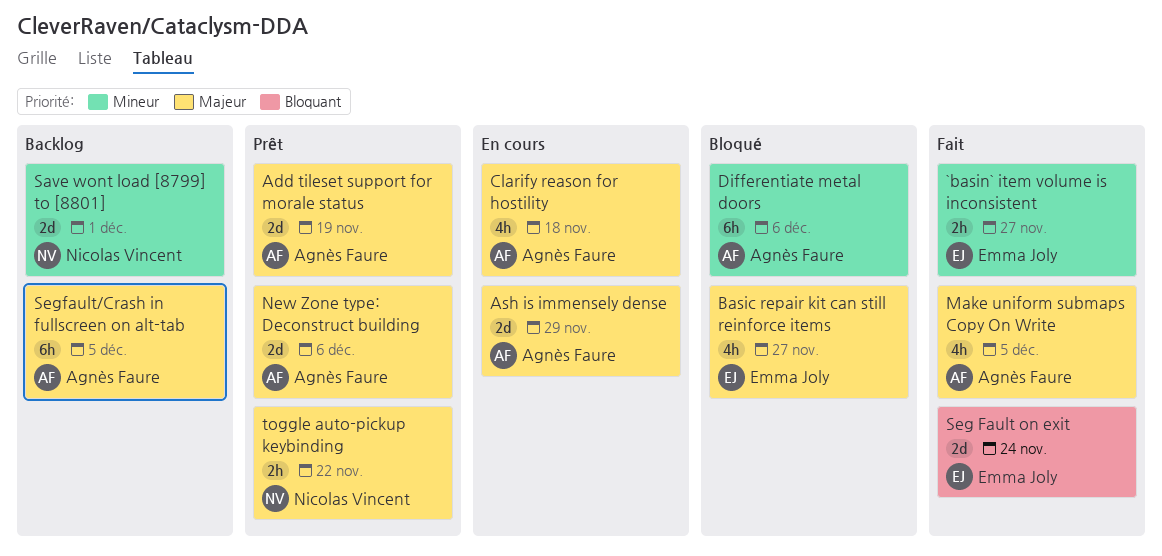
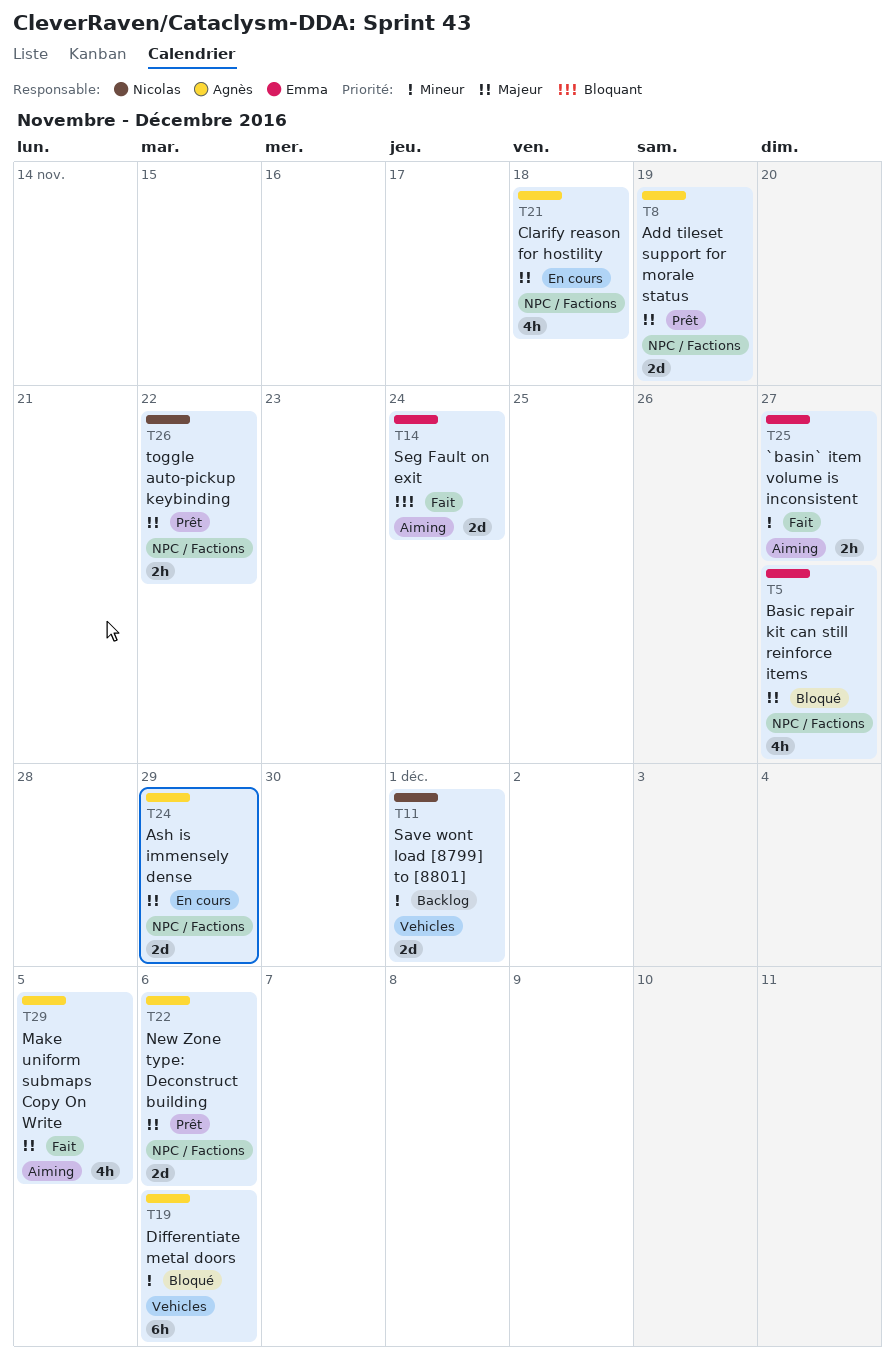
Segfault/Crash in fullscreen on alt-tab: present -> none

